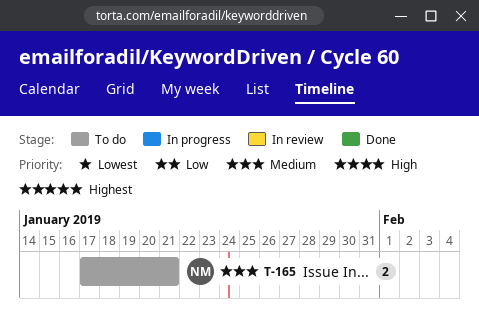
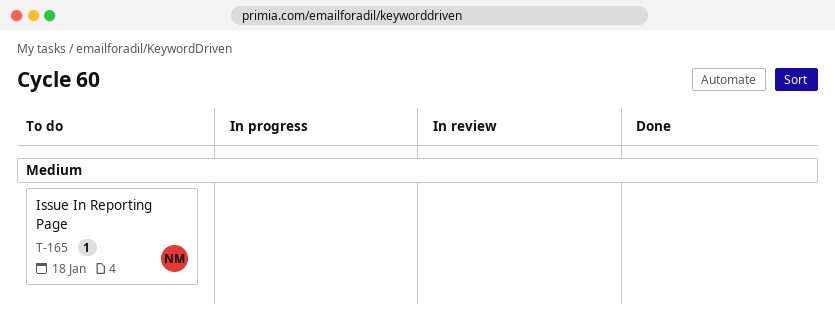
T-165, estimate: 2 -> 1
T-165, due: Jan 21 -> Jan 18

